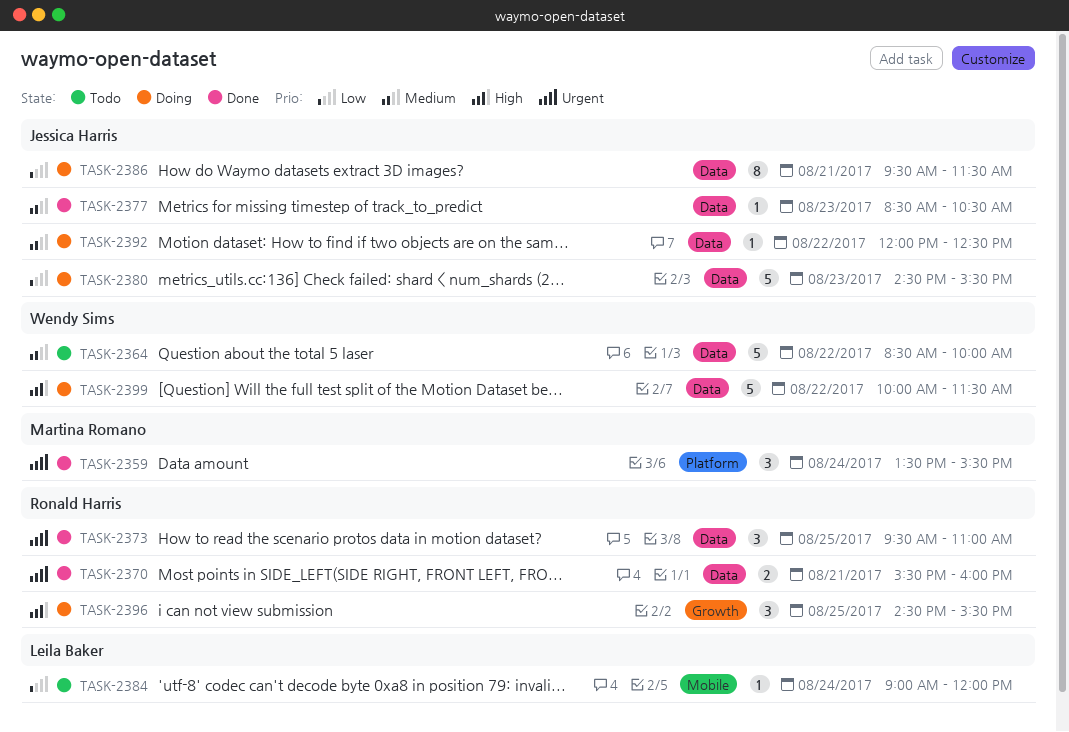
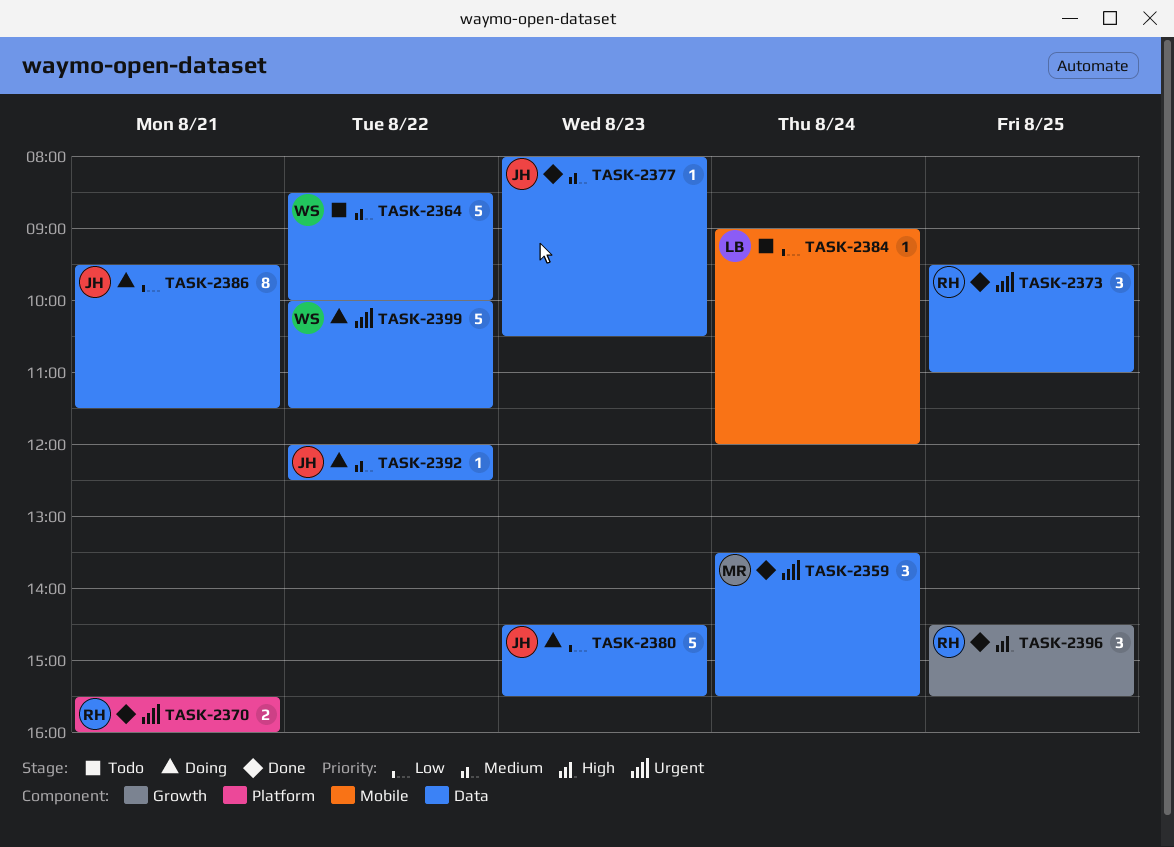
TASK-2359, label: Platform -> Data
TASK-2370, label: Data -> Platform
TASK-2377, begins: 08:30 -> 08:00
TASK-2396, status: Doing -> Done
TASK-2399, priority: High -> Urgent

